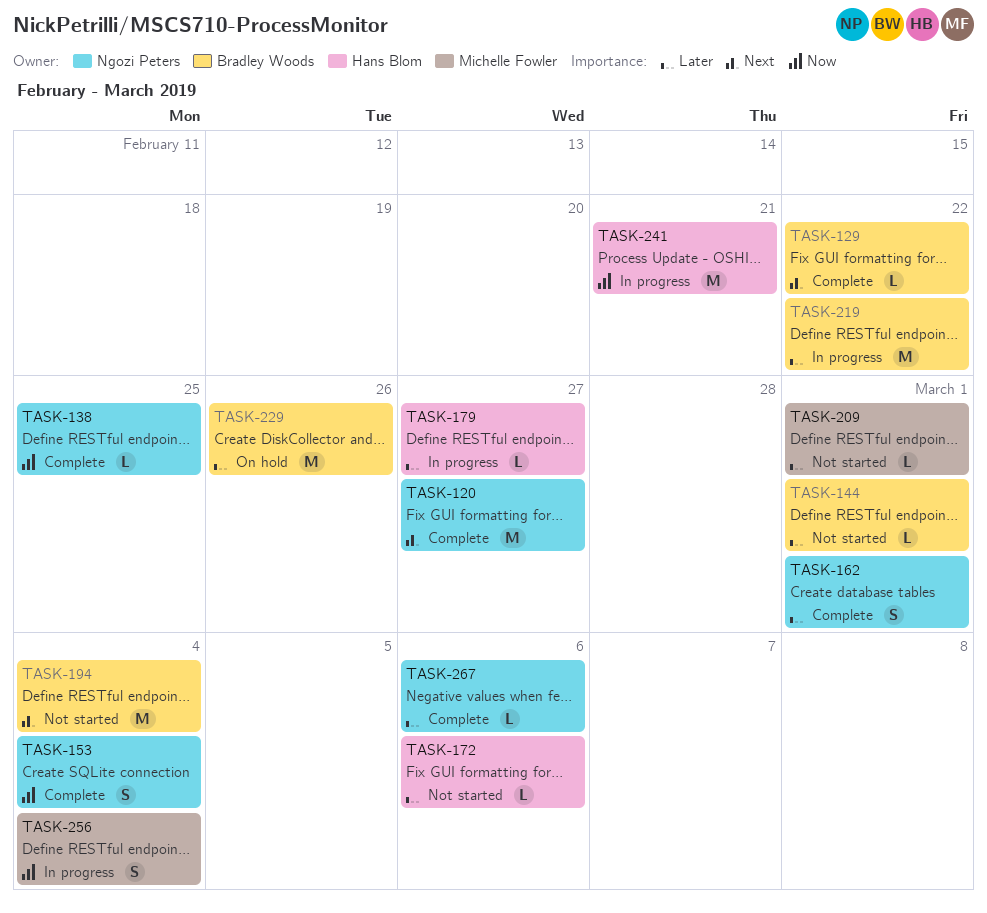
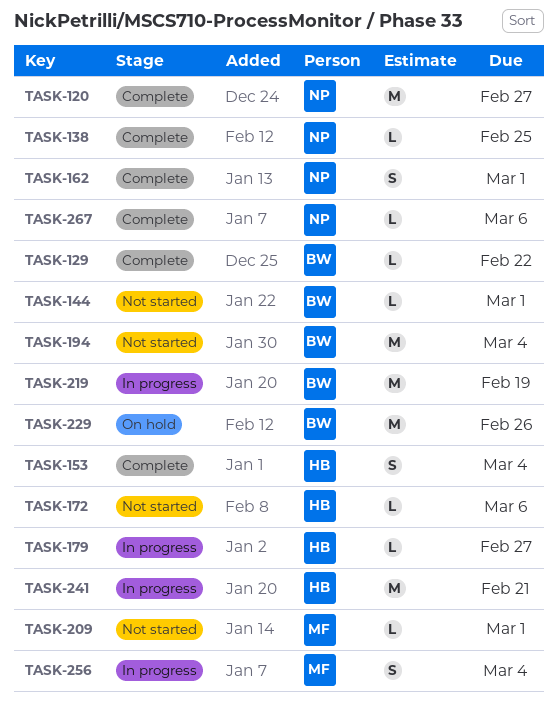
TASK-153, owner: Ngozi Peters -> Hans Blom
TASK-219, due: Feb 22 -> Feb 19

